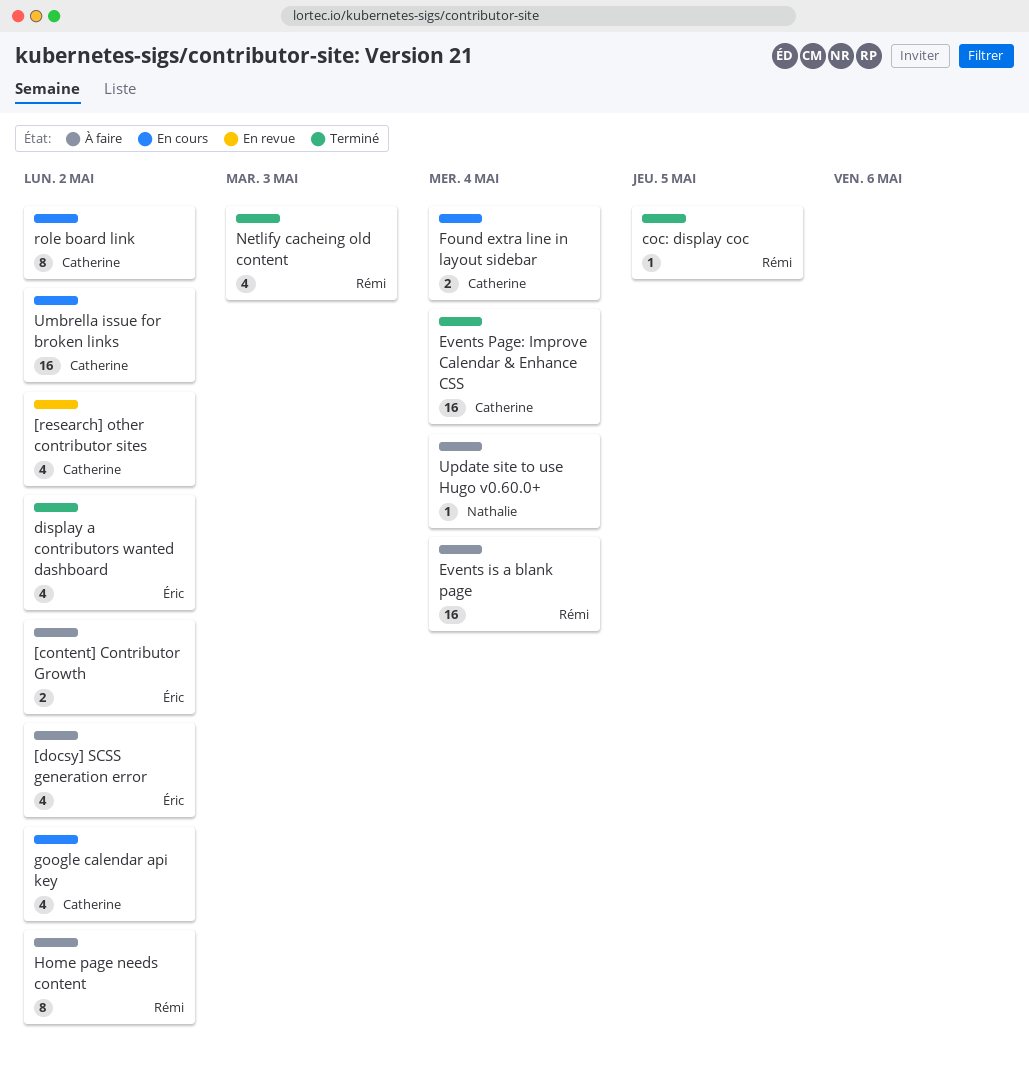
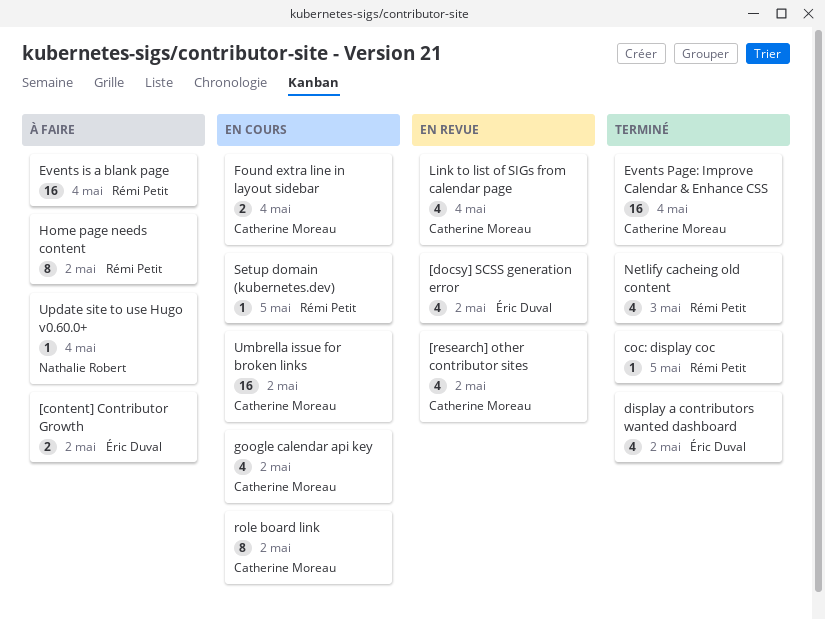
[docsy] SCSS generation error, status: À faire -> En revue
Link to list of SIGs from calendar page: none -> present
Setup domain (kubernetes.dev): none -> present

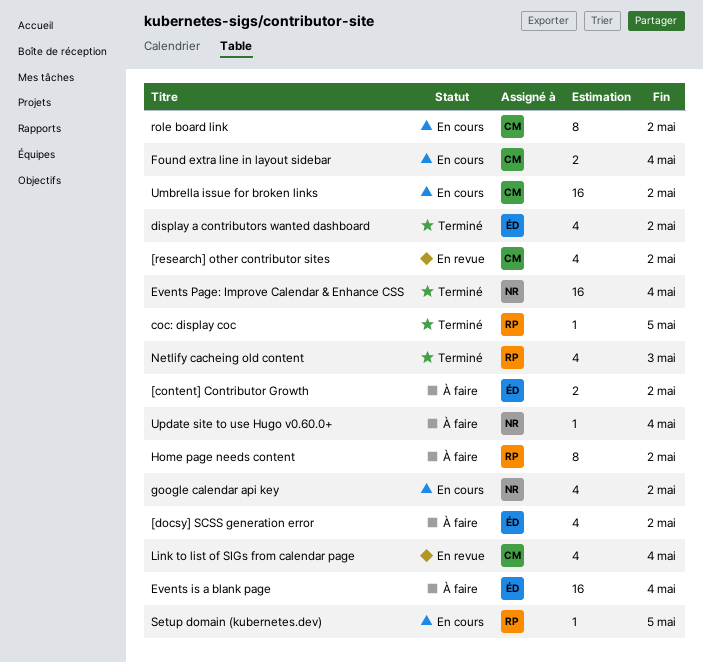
[docsy] SCSS generation error, status: En revue -> À faire
Events is a blank page, owner: Rémi Petit -> Éric Duval
Events Page: Improve Calendar & Enhance CSS, owner: Catherine Moreau -> Nathalie Robert
google calendar api key, owner: Catherine Moreau -> Nathalie Robert

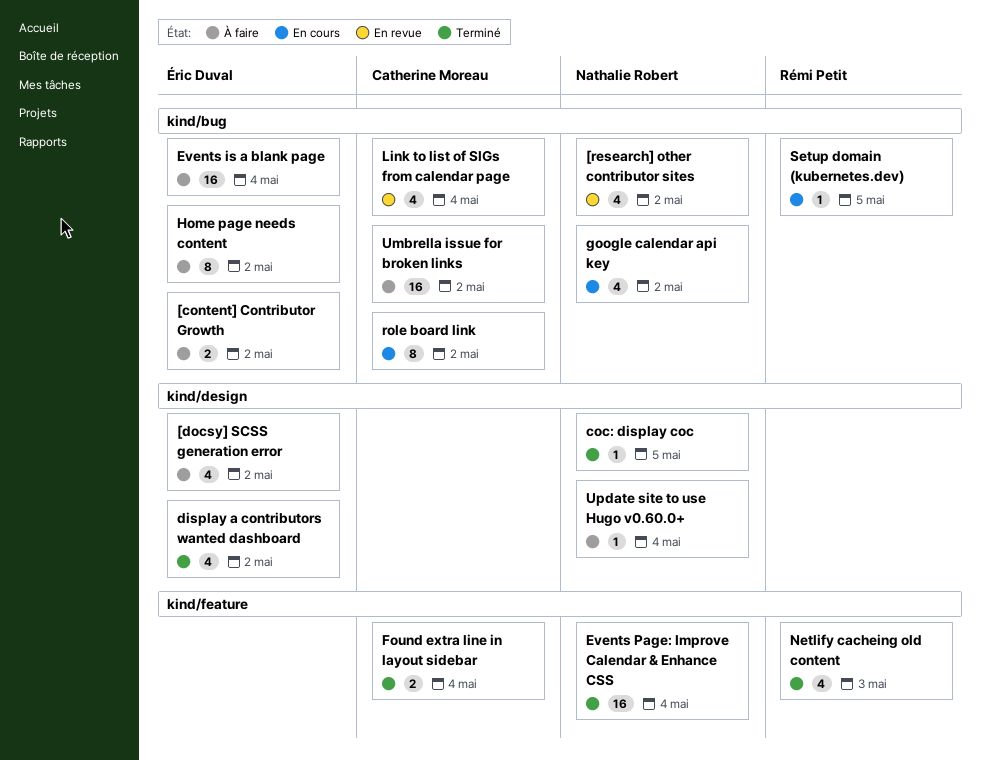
[research] other contributor sites, owner: Catherine Moreau -> Nathalie Robert
coc: display coc, owner: Rémi Petit -> Nathalie Robert
Found extra line in layout sidebar, status: En cours -> Terminé
Home page needs content, owner: Rémi Petit -> Éric Duval
Umbrella issue for broken links, status: En cours -> À faire

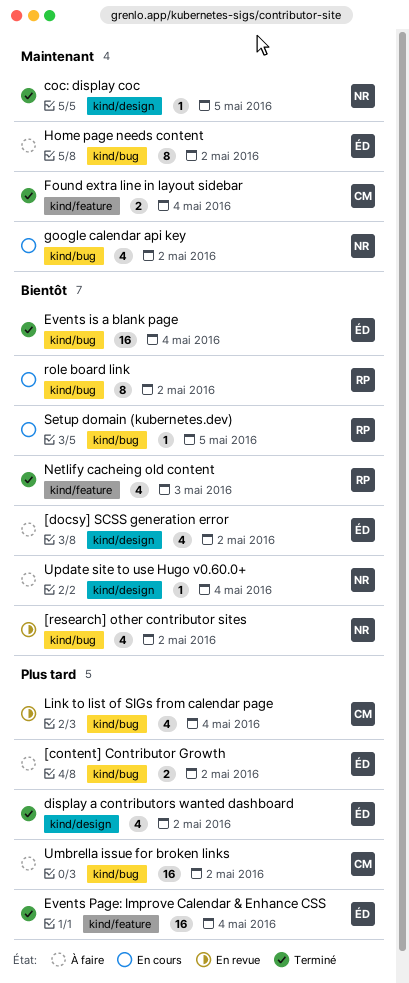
Events is a blank page, status: À faire -> Terminé
Events Page: Improve Calendar & Enhance CSS, owner: Nathalie Robert -> Éric Duval
role board link, owner: Catherine Moreau -> Rémi Petit

